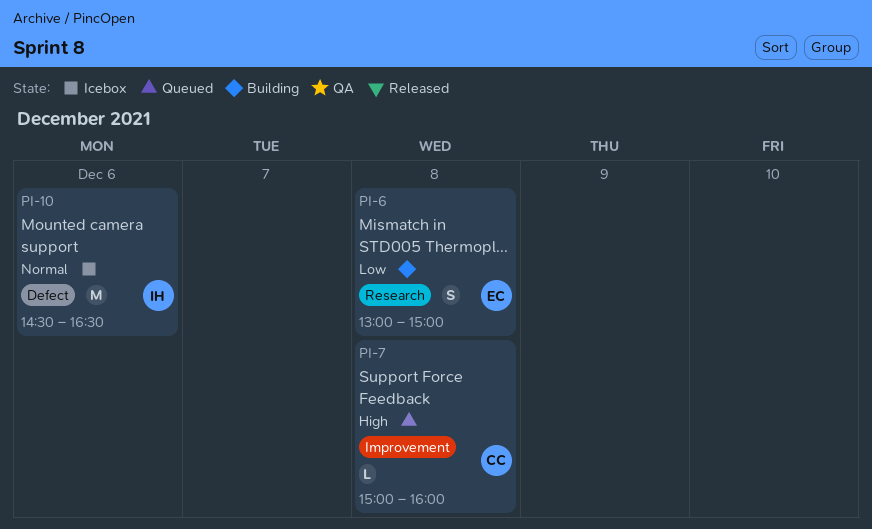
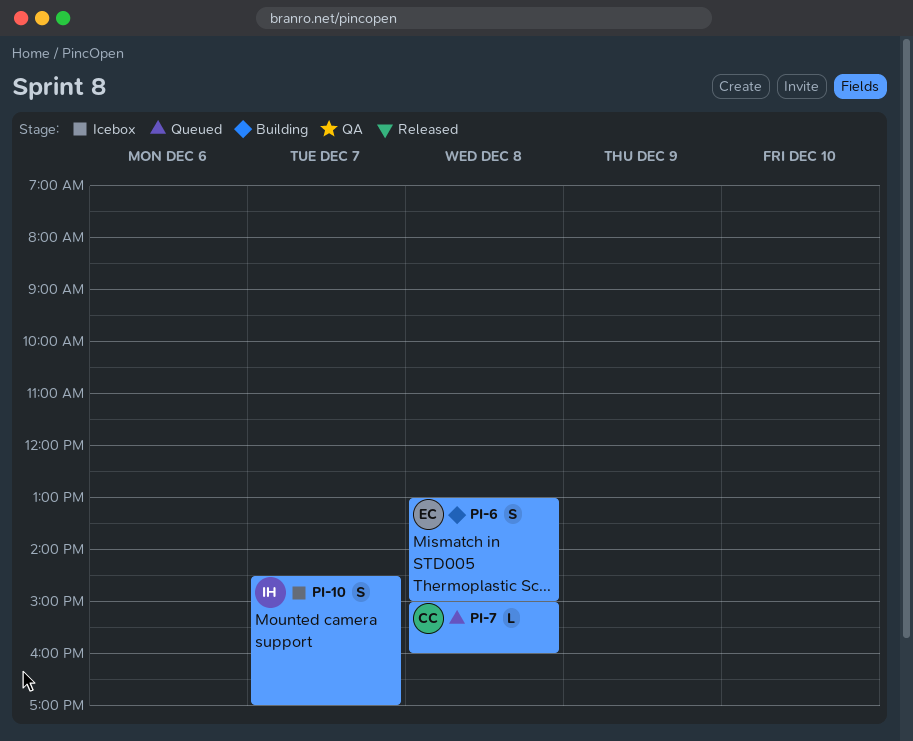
PI-10, estimate: M -> S
PI-10, day: Dec 6 -> Dec 7
PI-10, ends: 16:30 -> 17:00

